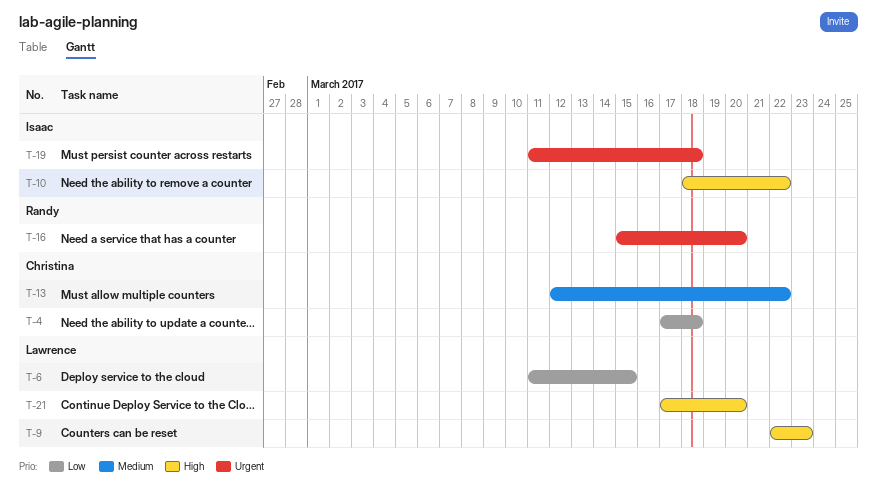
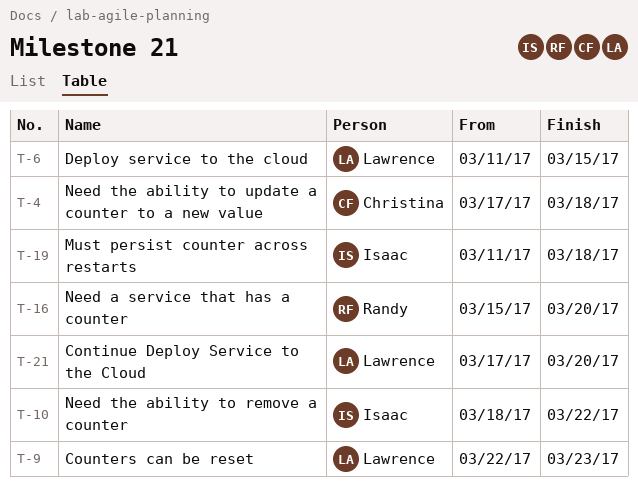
T-13: present -> none

